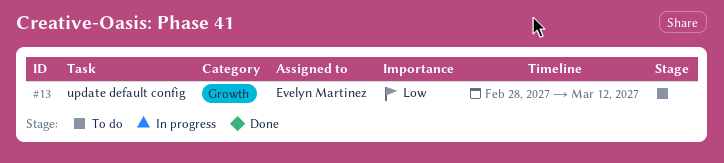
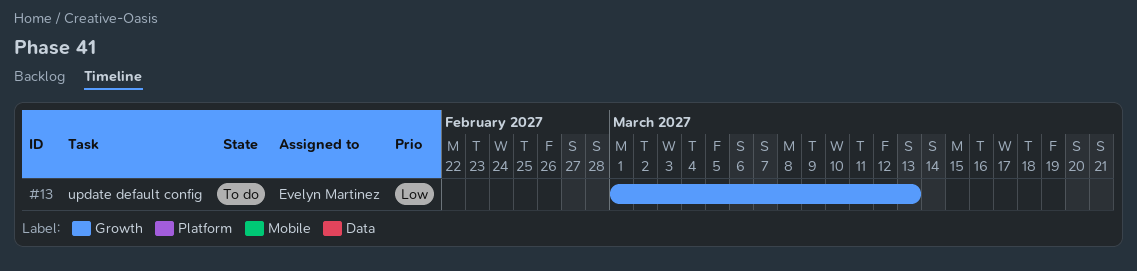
#13, start: Feb 28 -> Mar 1
#13, due: Mar 12 -> Mar 13

